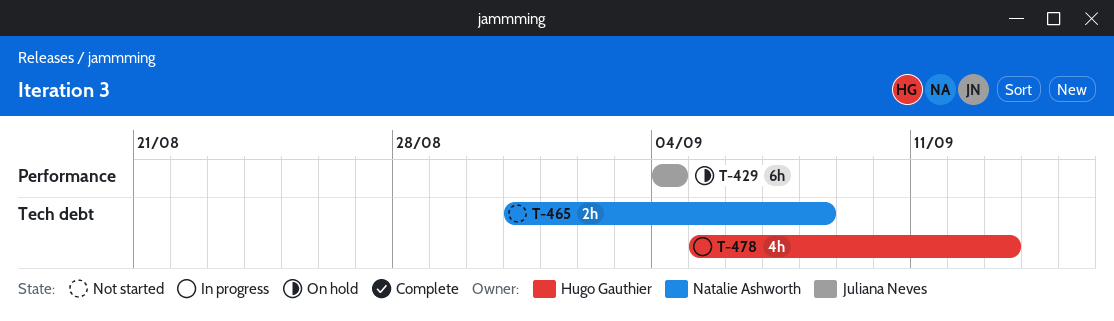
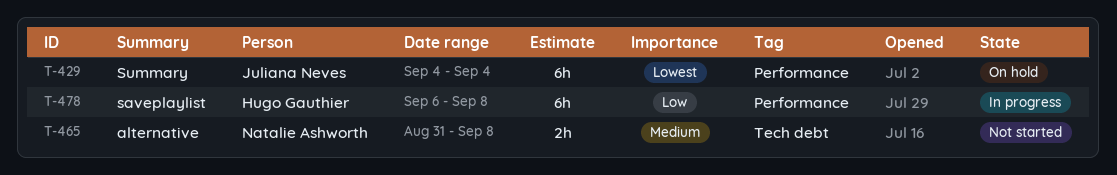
T-478, label: Tech debt -> Performance
T-478, estimate: 4h -> 6h
T-478, start: Sep 5 -> Sep 6
T-478, due: Sep 13 -> Sep 8

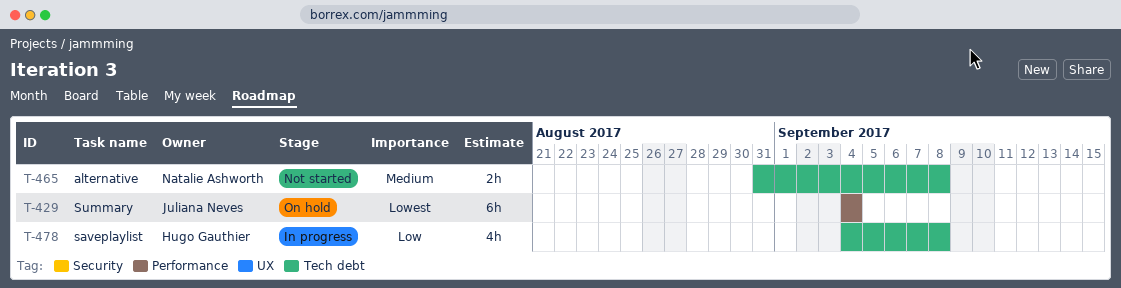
T-478, label: Performance -> Tech debt
T-478, estimate: 6h -> 4h
T-478, start: Sep 6 -> Sep 4

